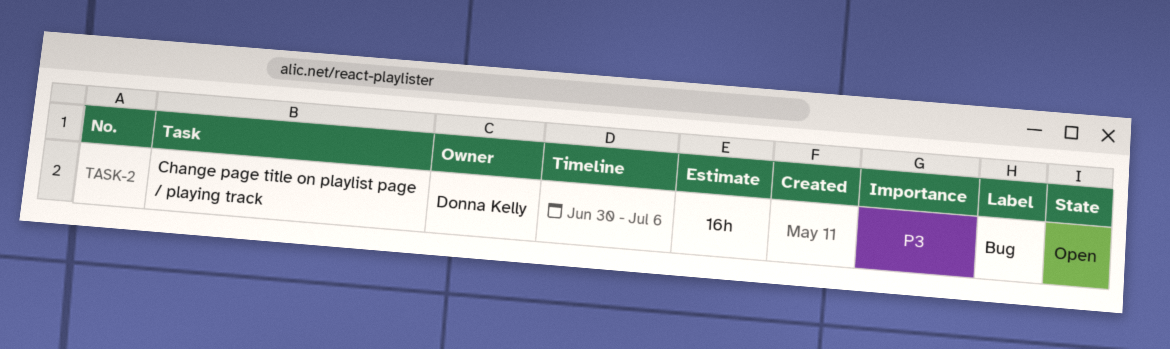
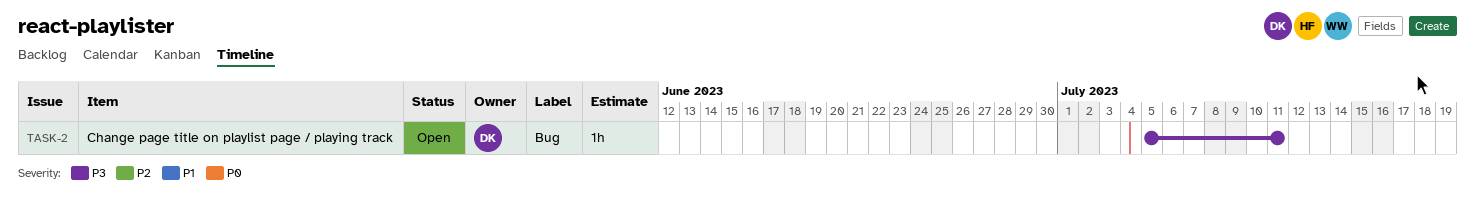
TASK-2, estimate: 16h -> 1h
TASK-2, start: Jun 30 -> Jul 5
TASK-2, due: Jul 6 -> Jul 11

